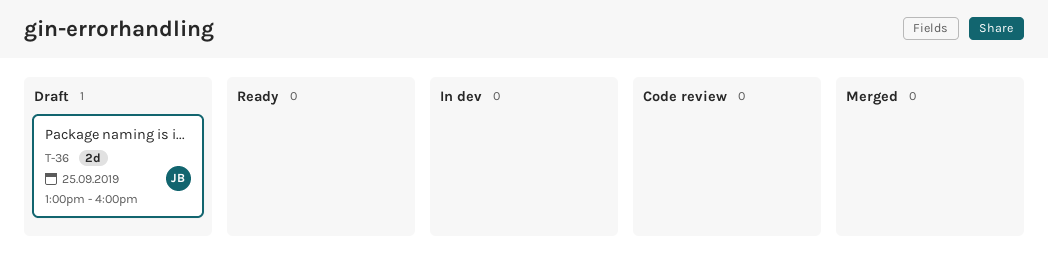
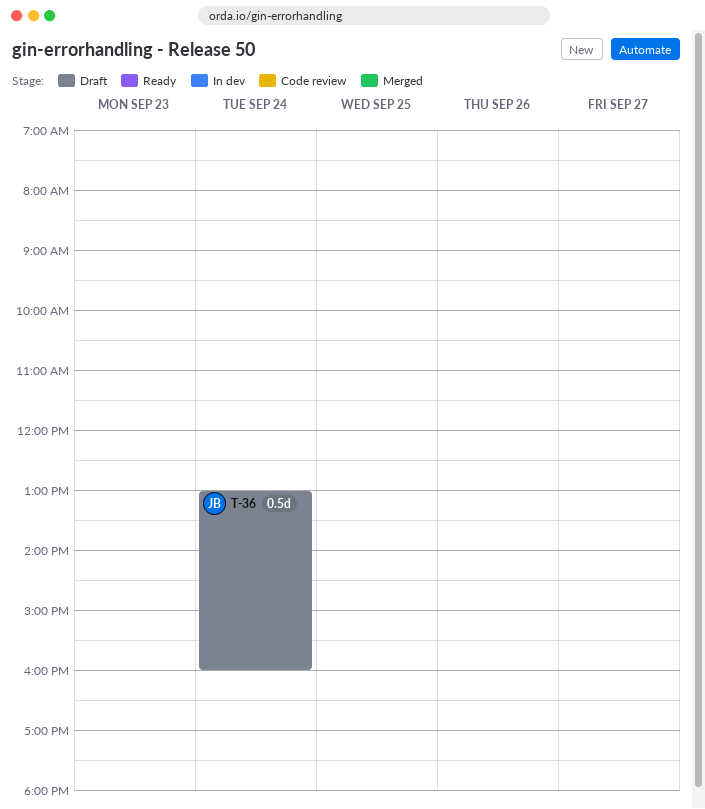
T-36, estimate: 2d -> 0.5d
T-36, day: Sep 25 -> Sep 24

